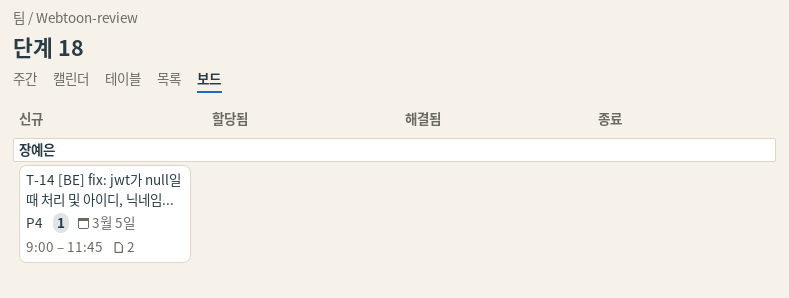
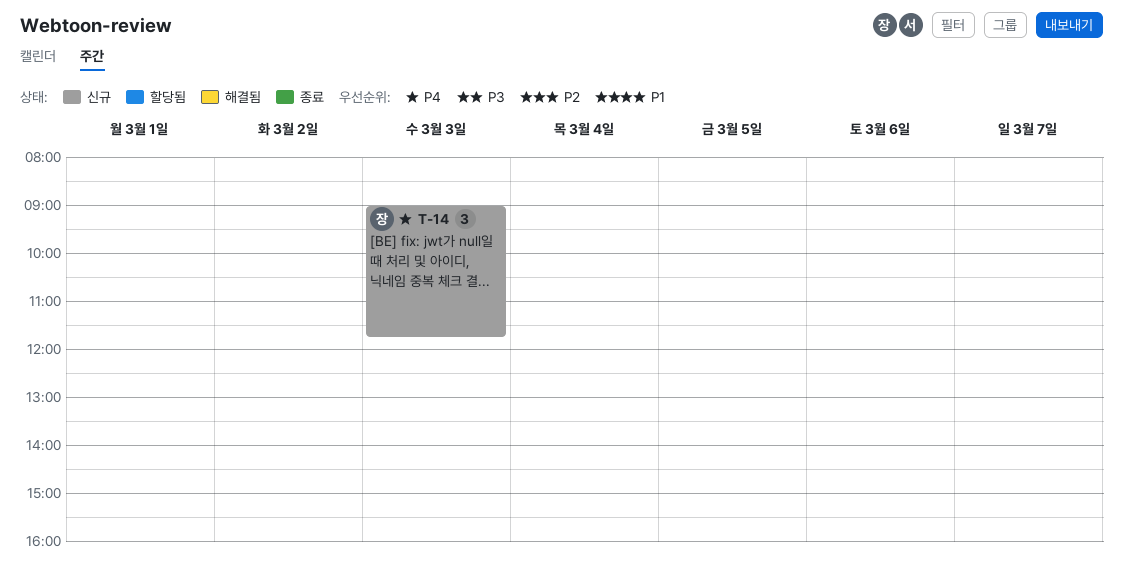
T-14, estimate: 1 -> 3
T-14, day: Mar 5 -> Mar 3

